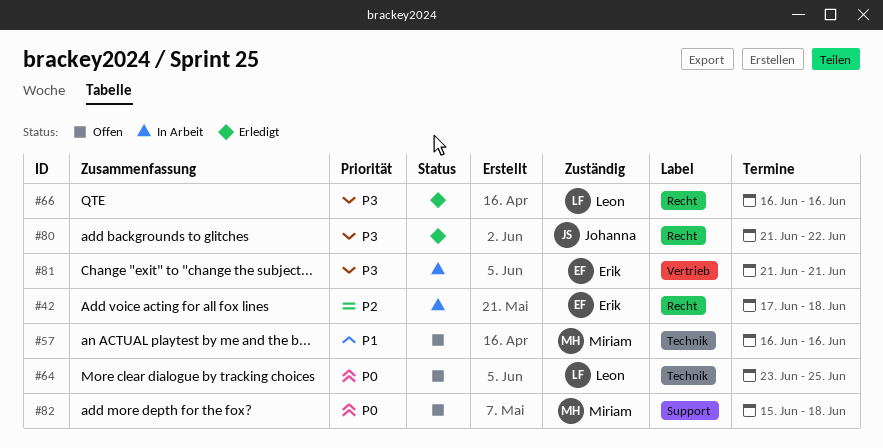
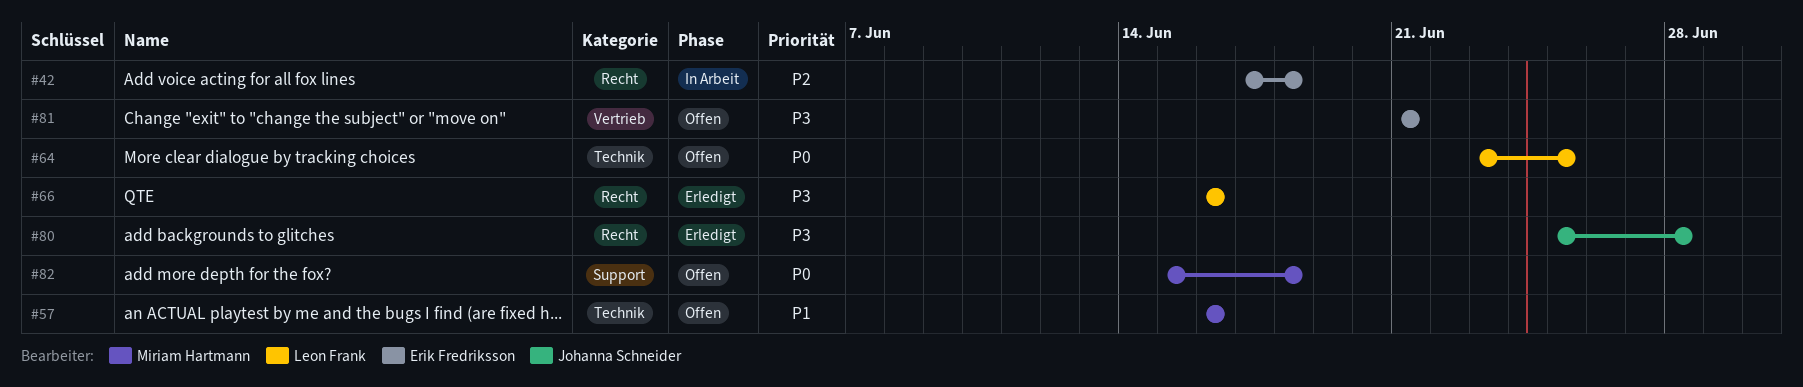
#80, start: Jun 21 -> Jun 25
#80, due: Jun 22 -> Jun 28
#81, status: In Arbeit -> Offen

